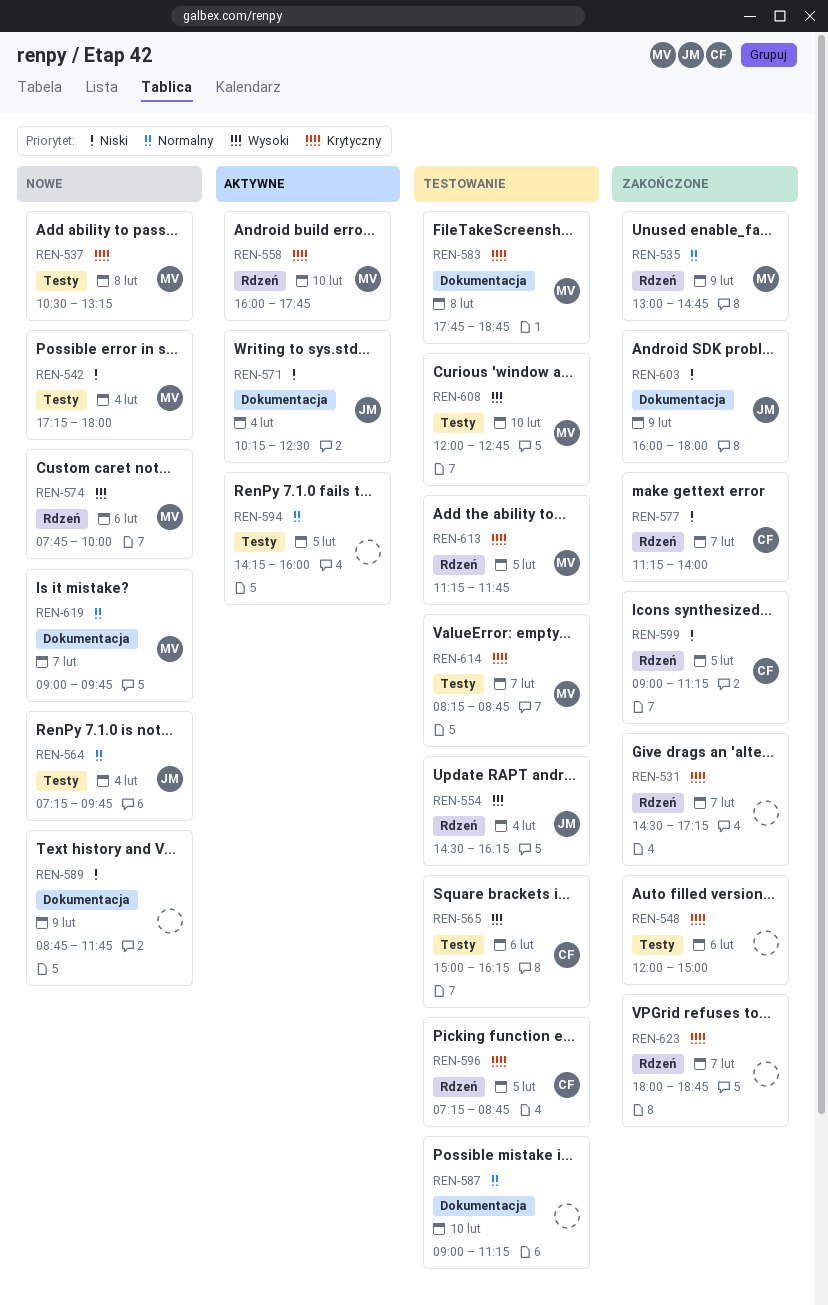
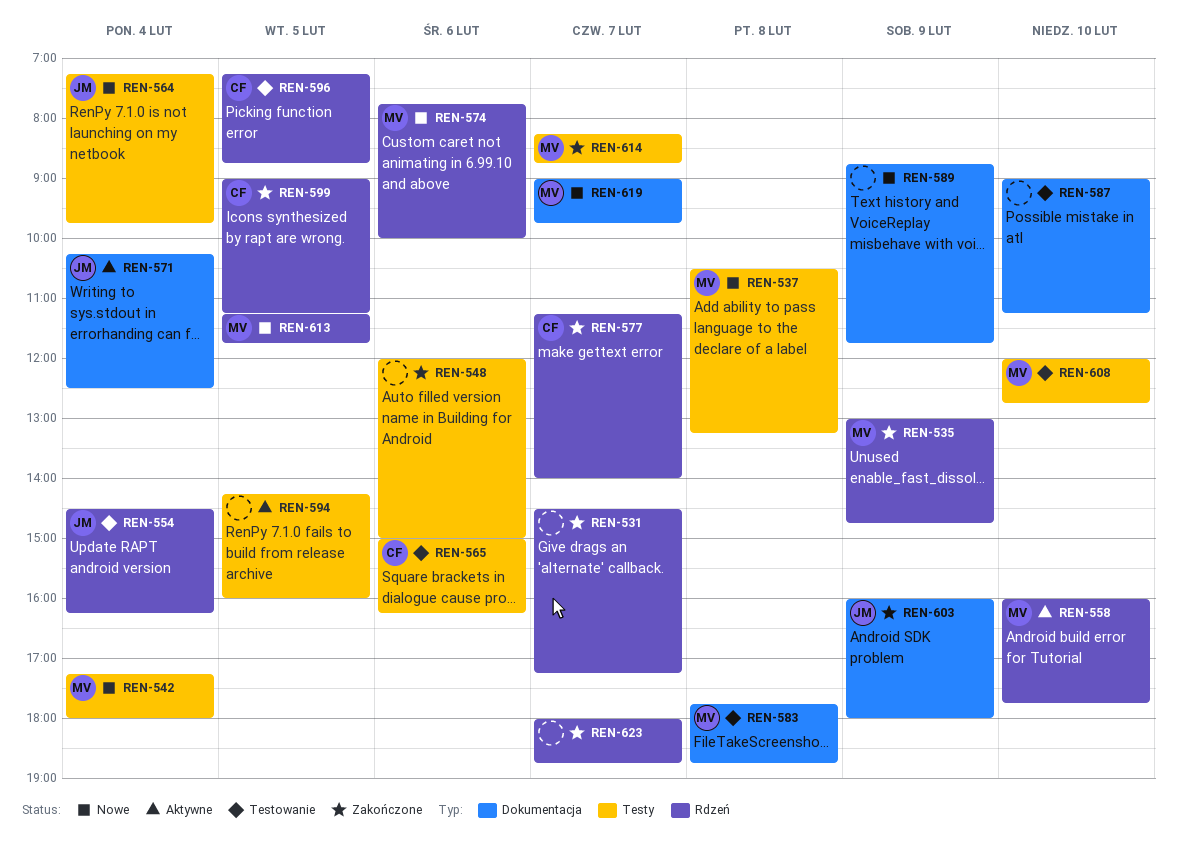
REN-613, status: Testowanie -> Nowe
REN-614, status: Testowanie -> Zakończone

